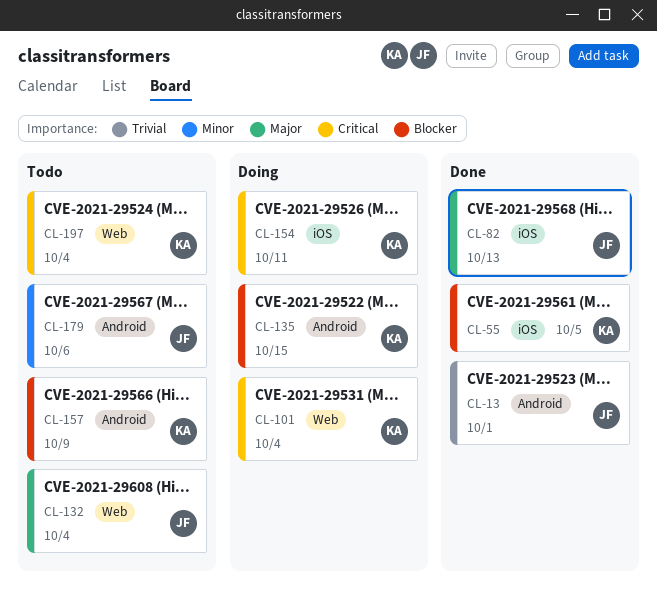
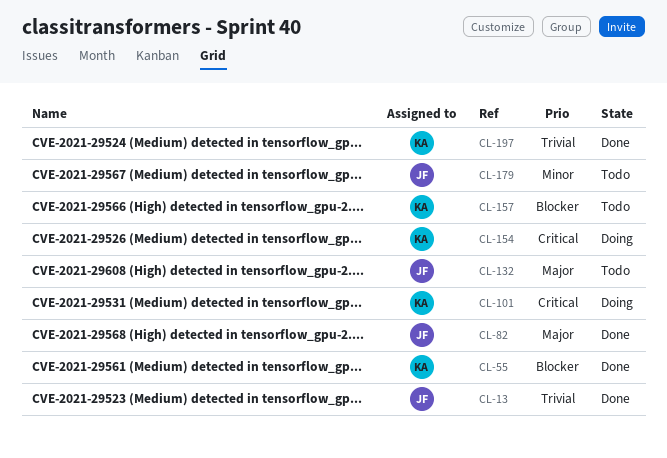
CL-135: present -> none
CL-197, status: Todo -> Done
CL-197, priority: Critical -> Trivial

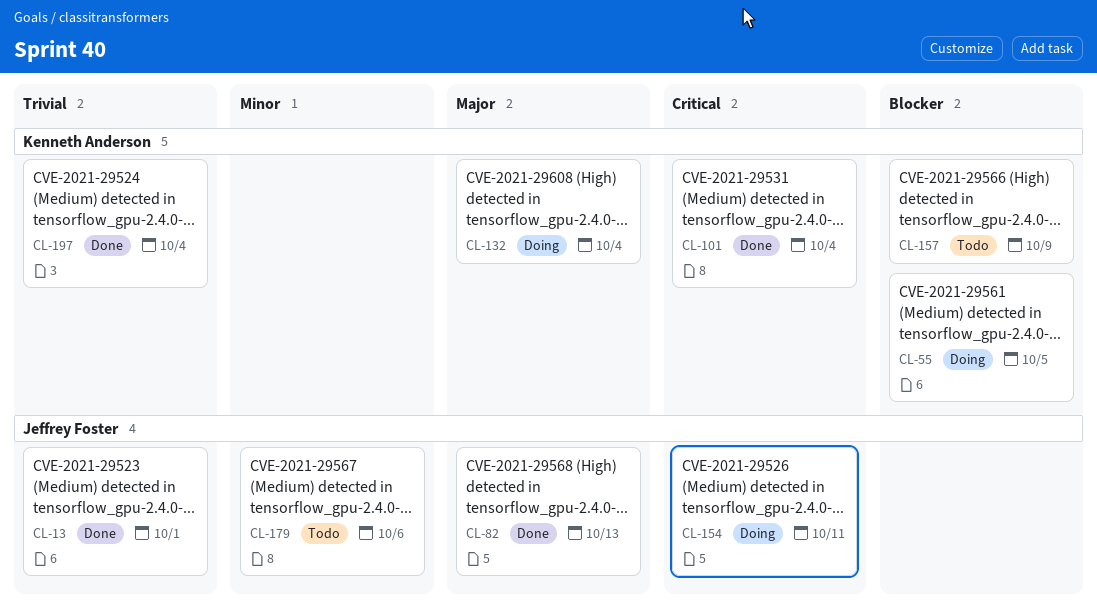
CL-55, status: Done -> Doing
CL-101, status: Doing -> Done
CL-132, status: Todo -> Doing
CL-132, owner: Jeffrey Foster -> Kenneth Anderson
CL-154, owner: Kenneth Anderson -> Jeffrey Foster

